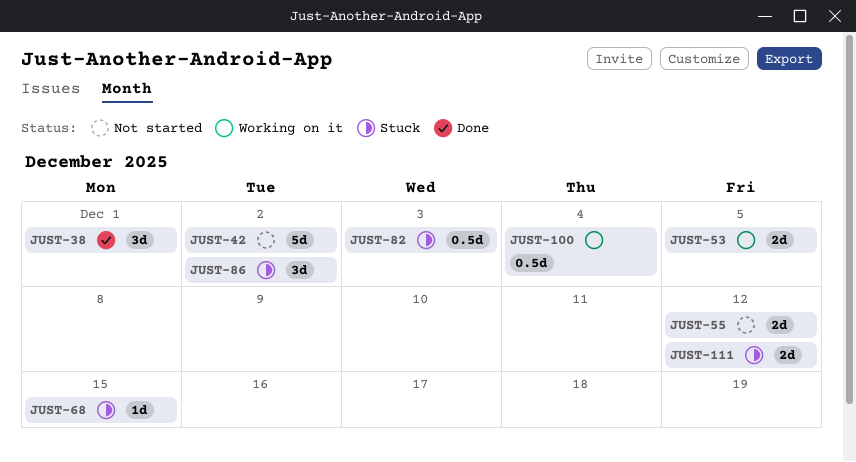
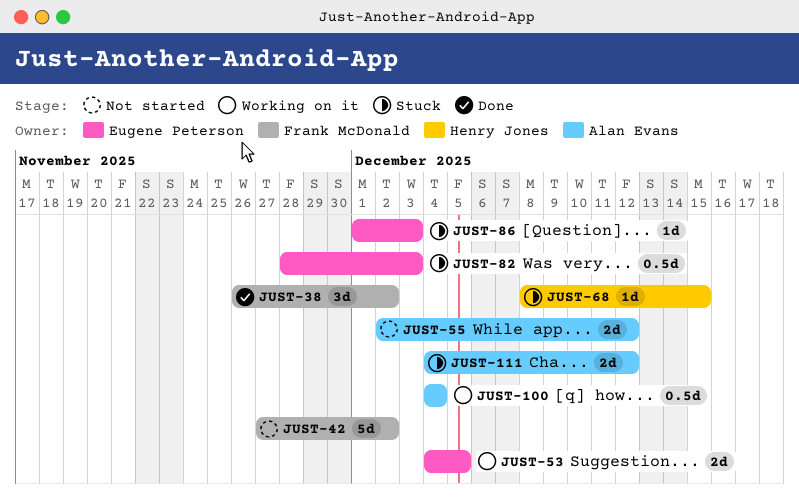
JUST-38, due: Dec 1 -> Dec 2
JUST-86, estimate: 3d -> 1d
JUST-86, due: Dec 2 -> Dec 3

